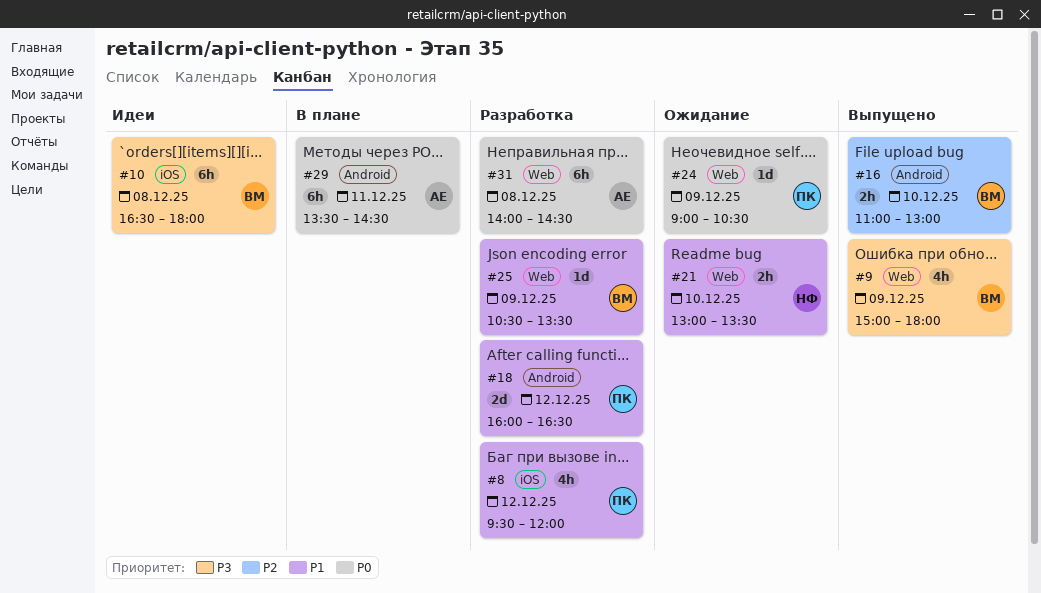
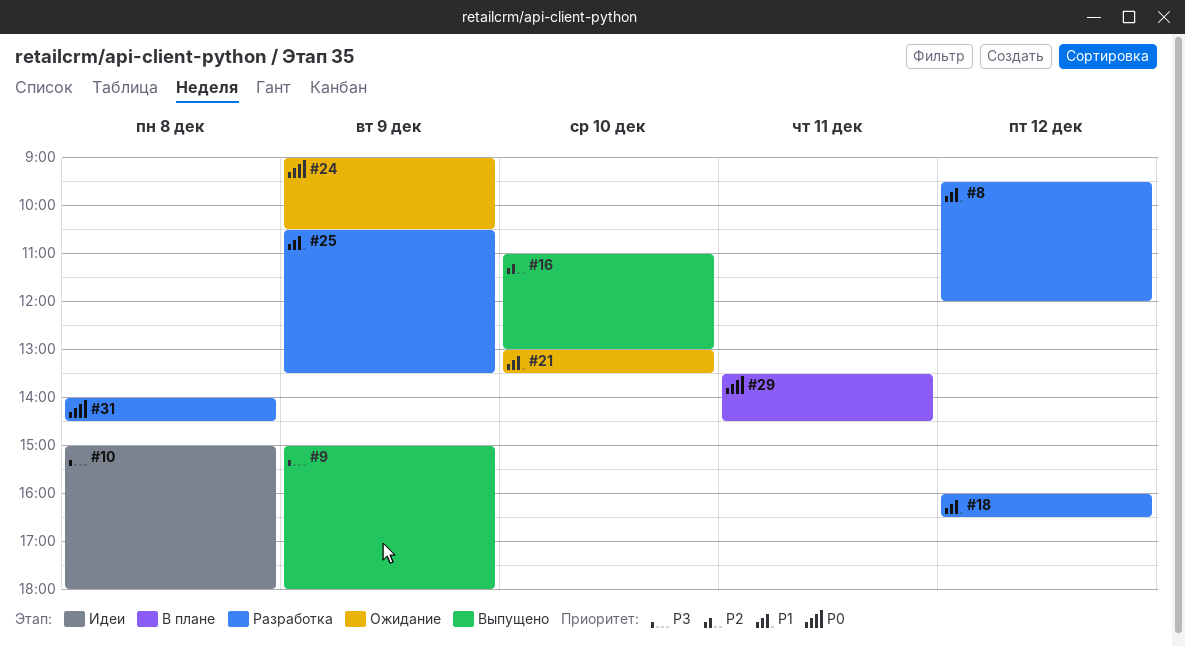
#10, begins: 16:30 -> 15:00

